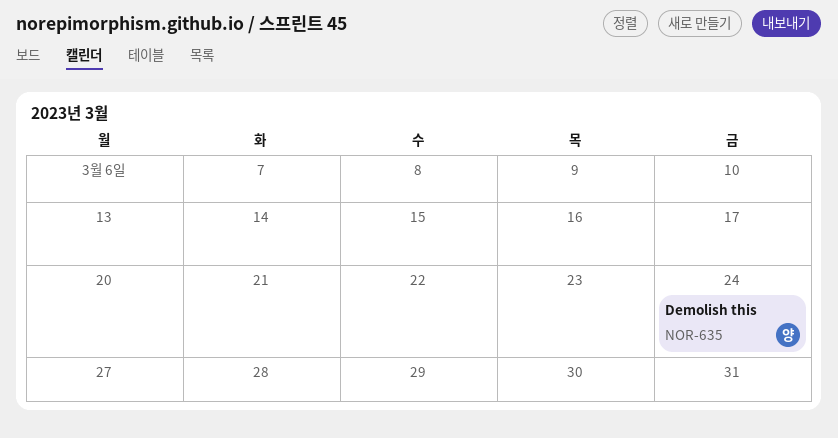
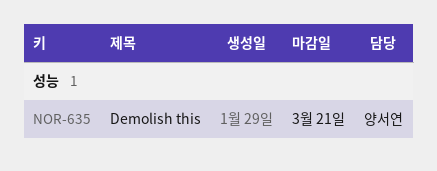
NOR-635, due: Mar 24 -> Mar 21

